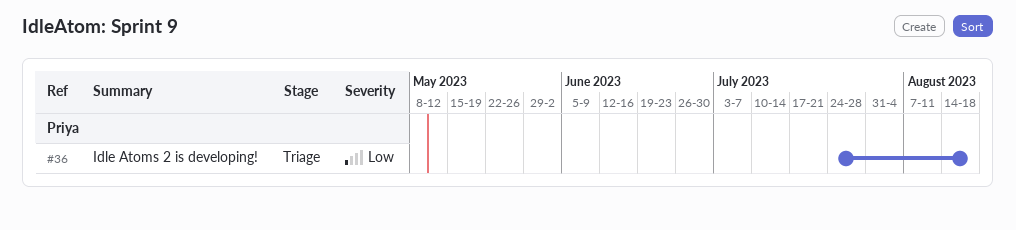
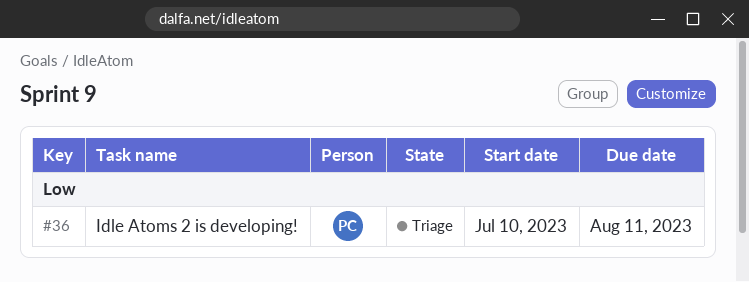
#36, start: Jul 24 -> Jul 10
#36, due: Aug 18 -> Aug 11

